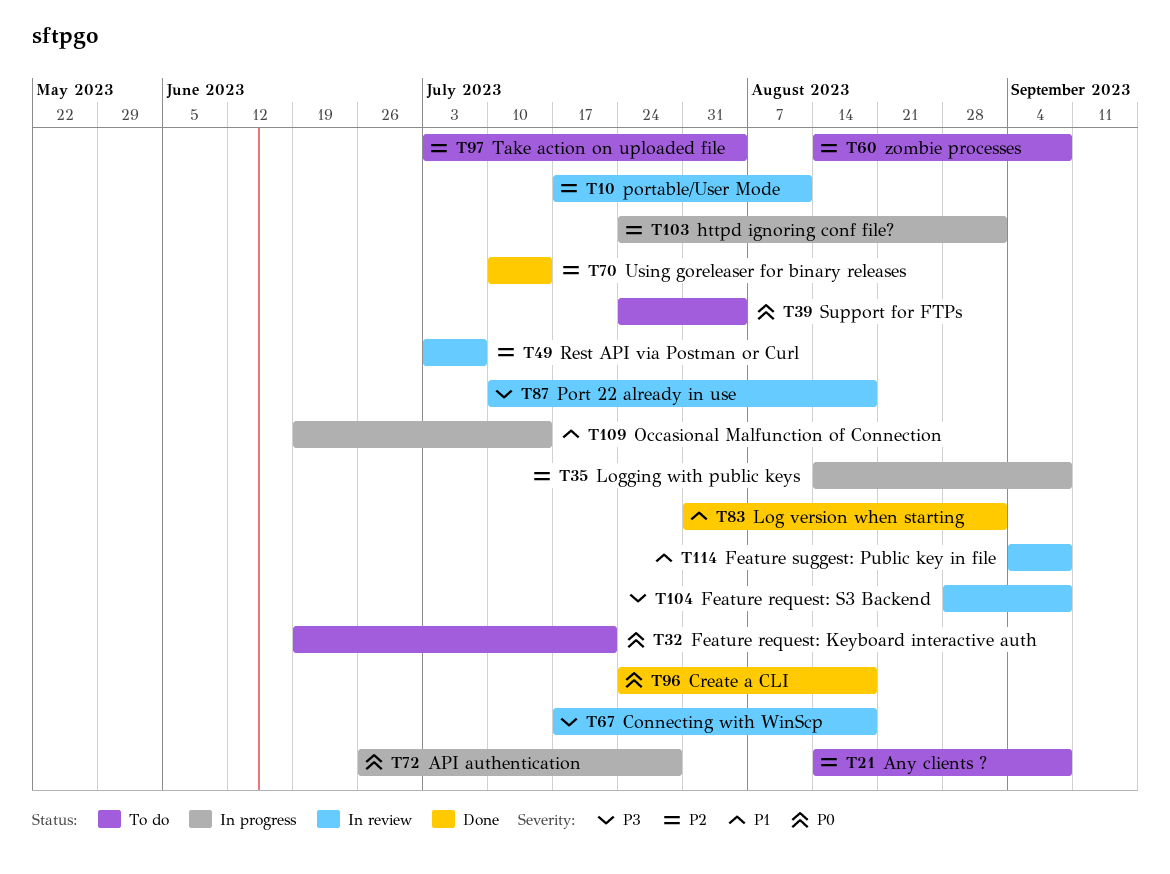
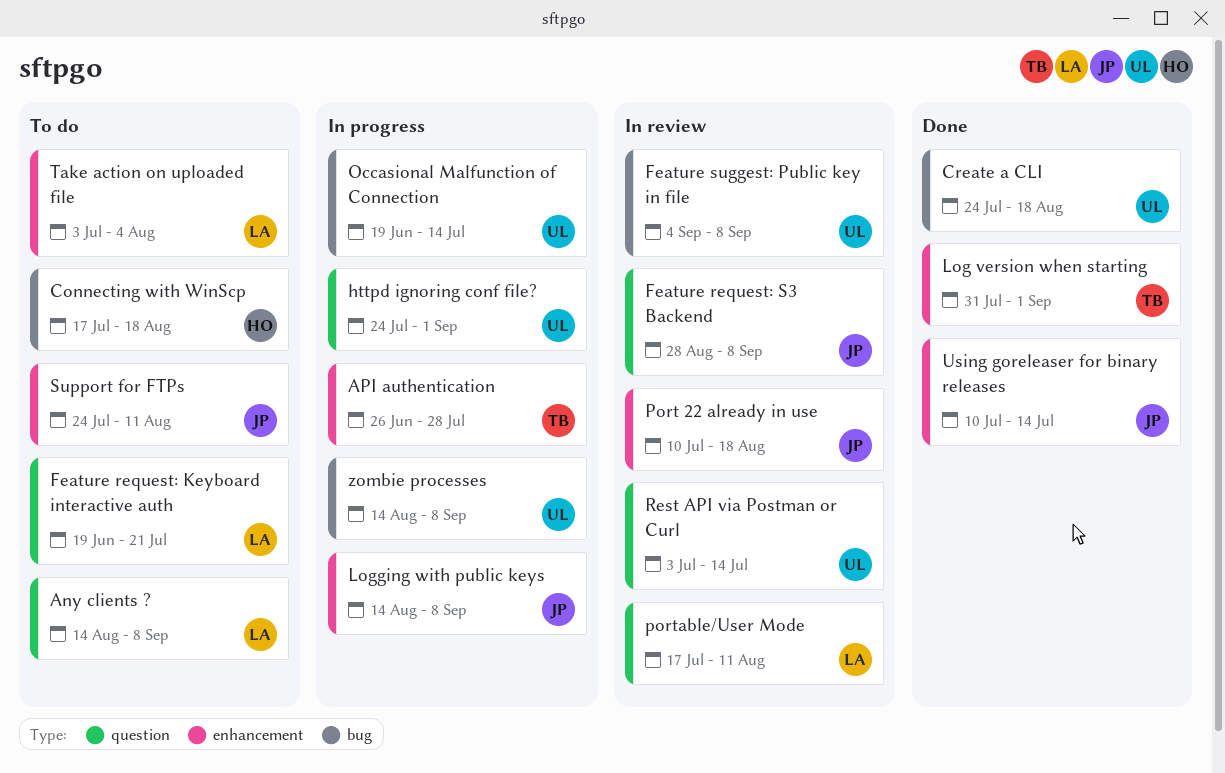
Connecting with WinScp, status: In review -> To do
Rest API via Postman or Curl, due: Jul 7 -> Jul 14
Support for FTPs, due: Aug 4 -> Aug 11
zombie processes, status: To do -> In progress

